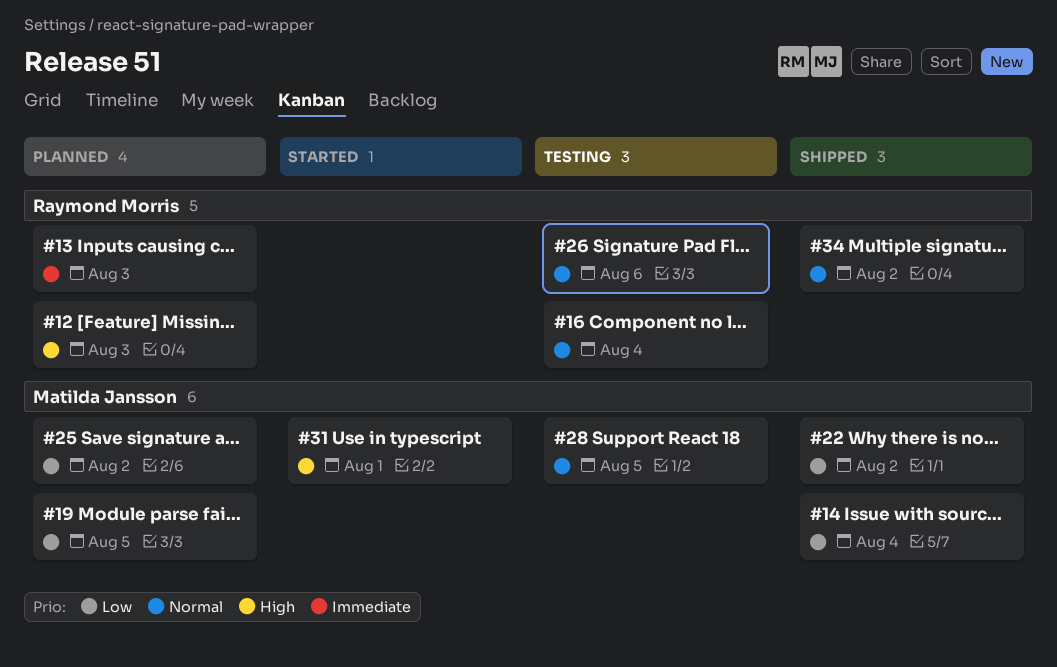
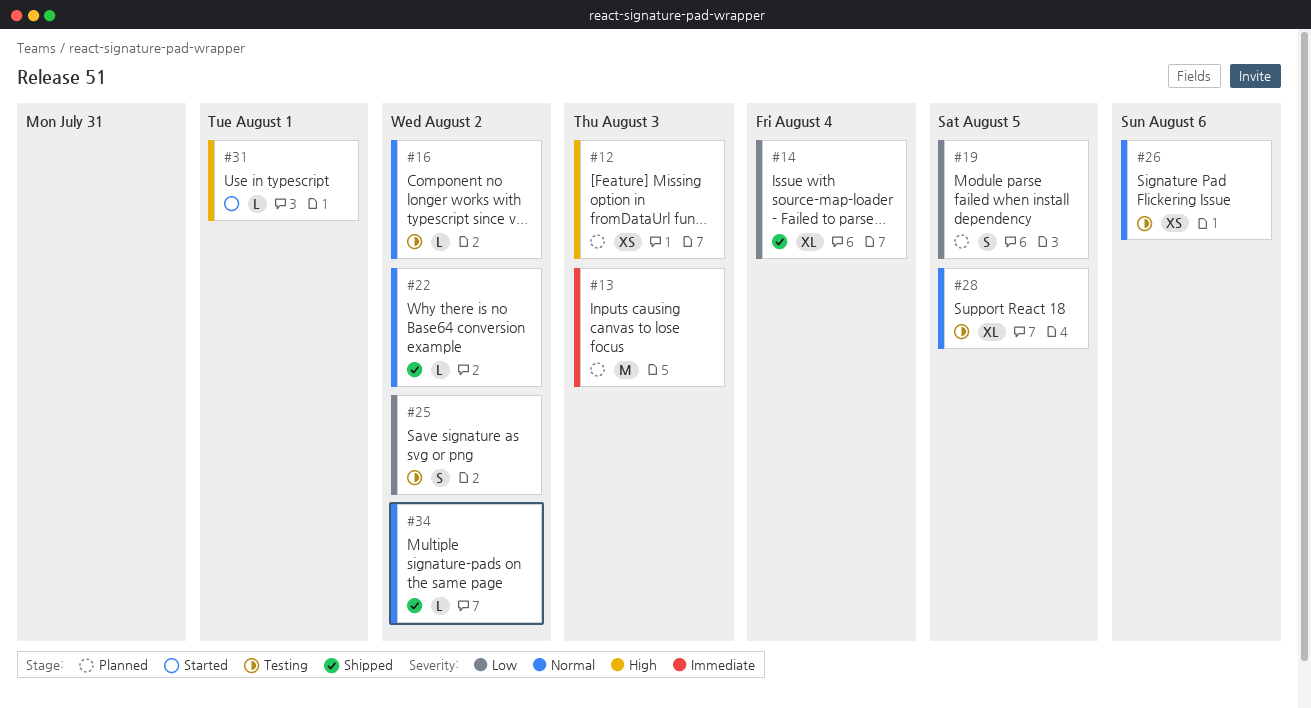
#16, due: Aug 4 -> Aug 2
#22, priority: Low -> Normal
#25, status: Planned -> Testing

